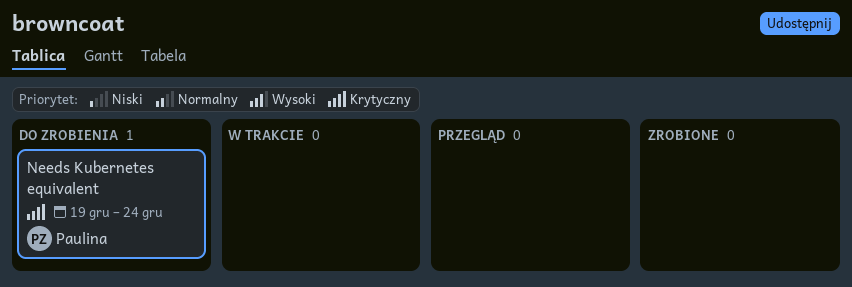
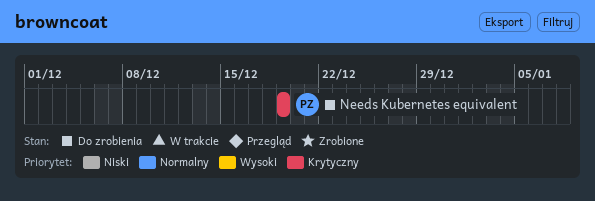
Needs Kubernetes equivalent, due: Dec 24 -> Dec 19

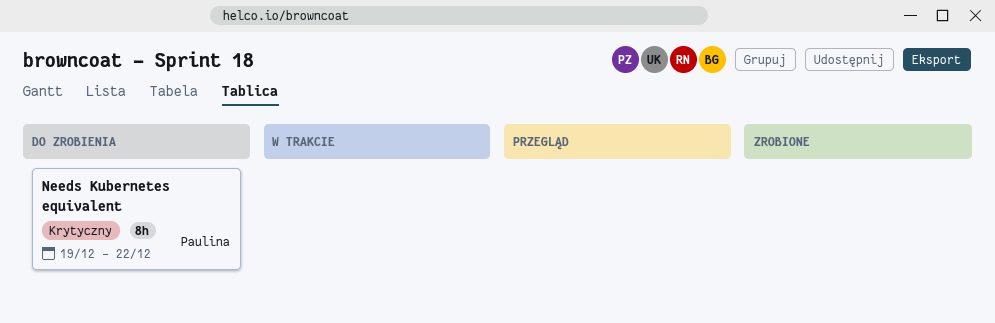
Needs Kubernetes equivalent, due: Dec 19 -> Dec 22

